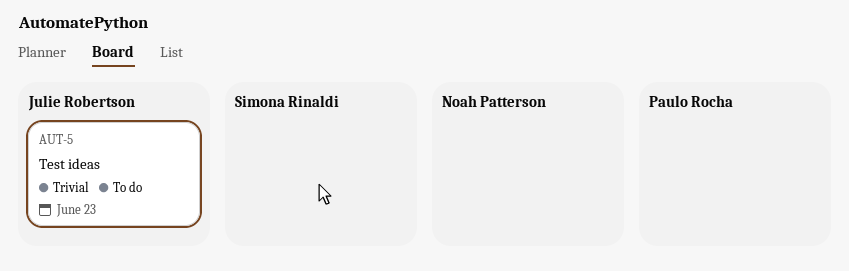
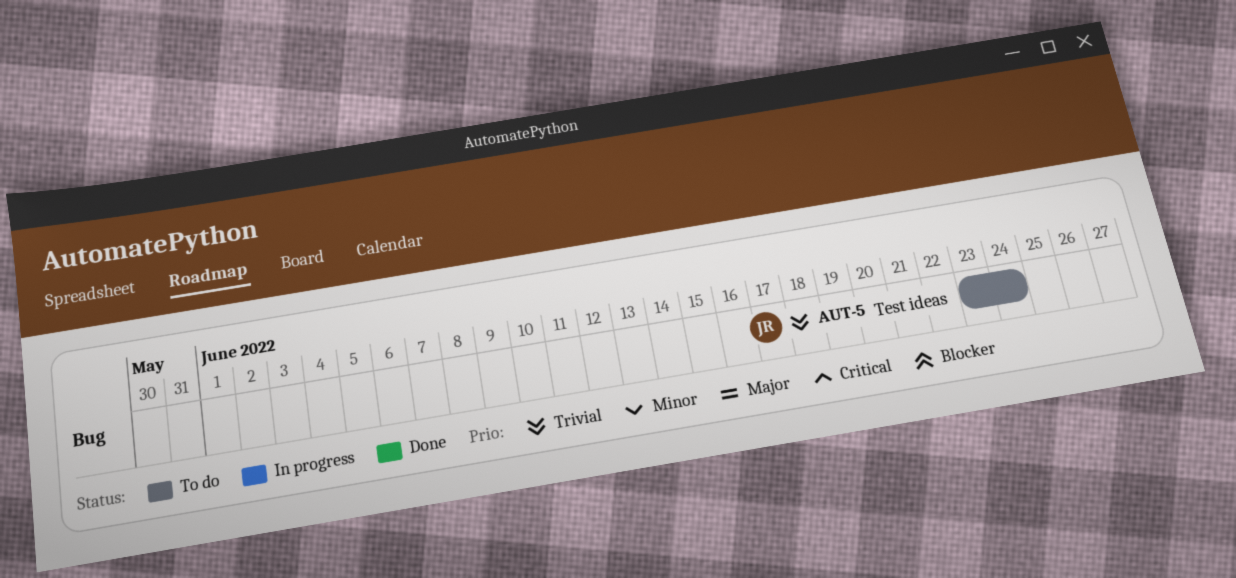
AUT-5, due: Jun 23 -> Jun 24

